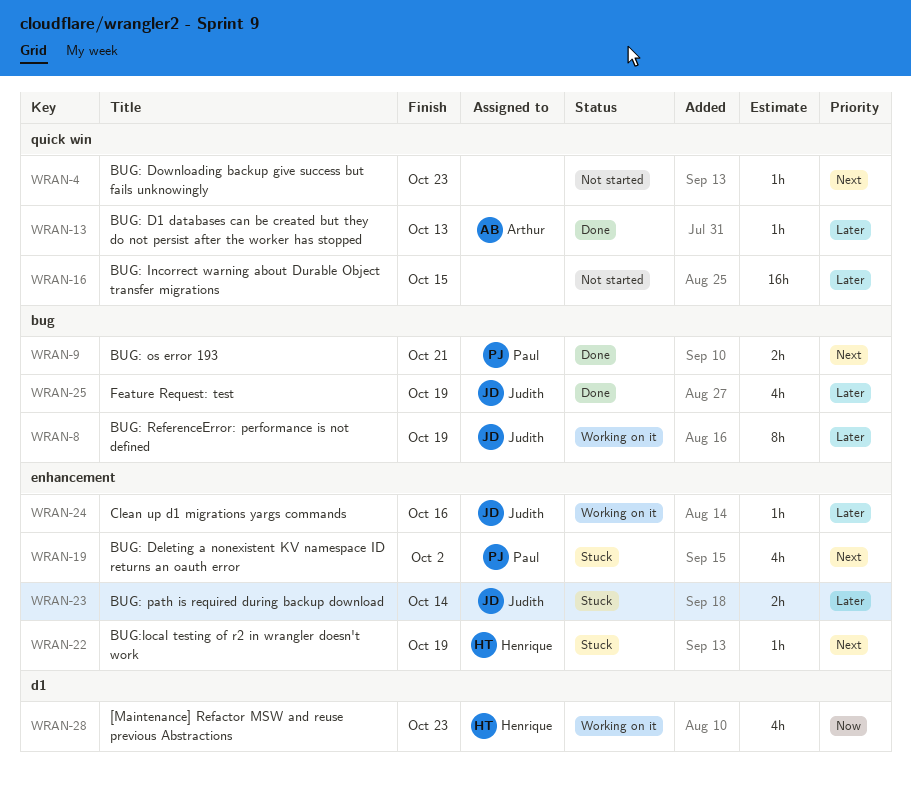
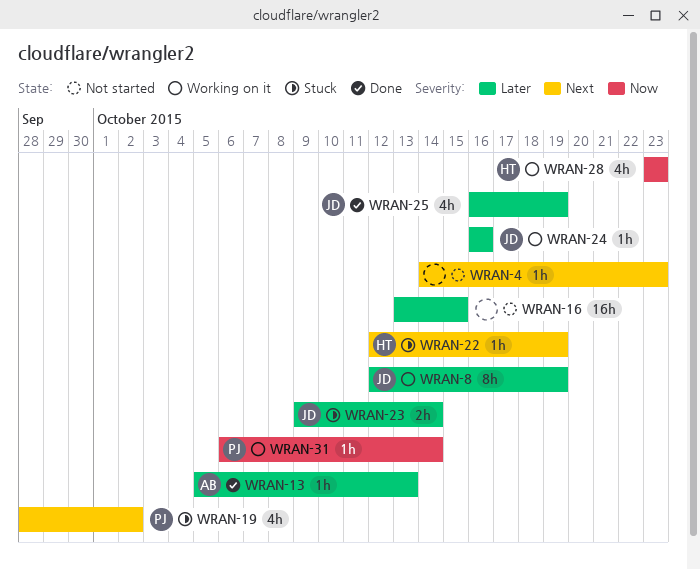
WRAN-9: present -> none
WRAN-31: none -> present

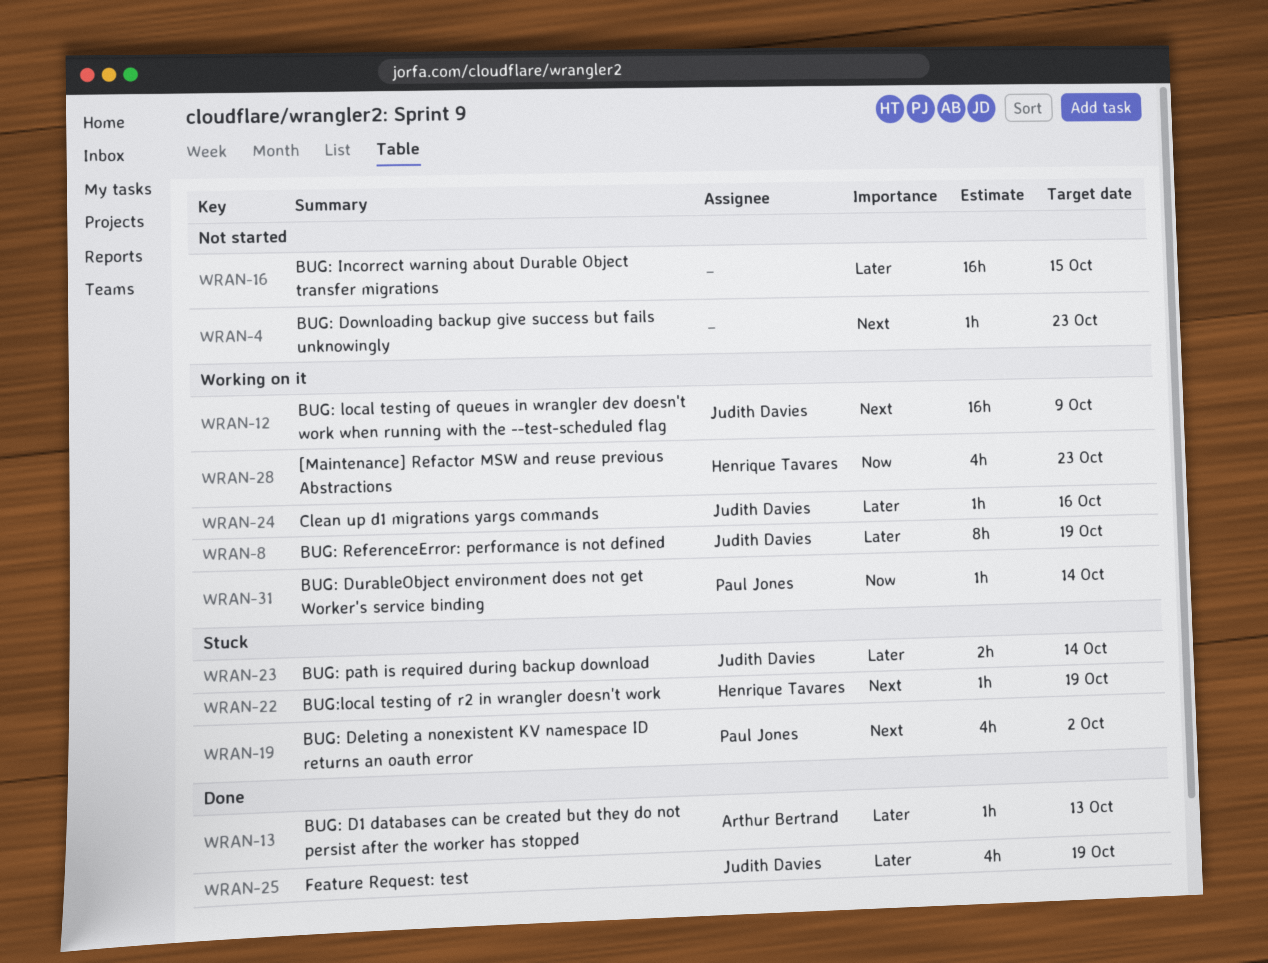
WRAN-12: none -> present

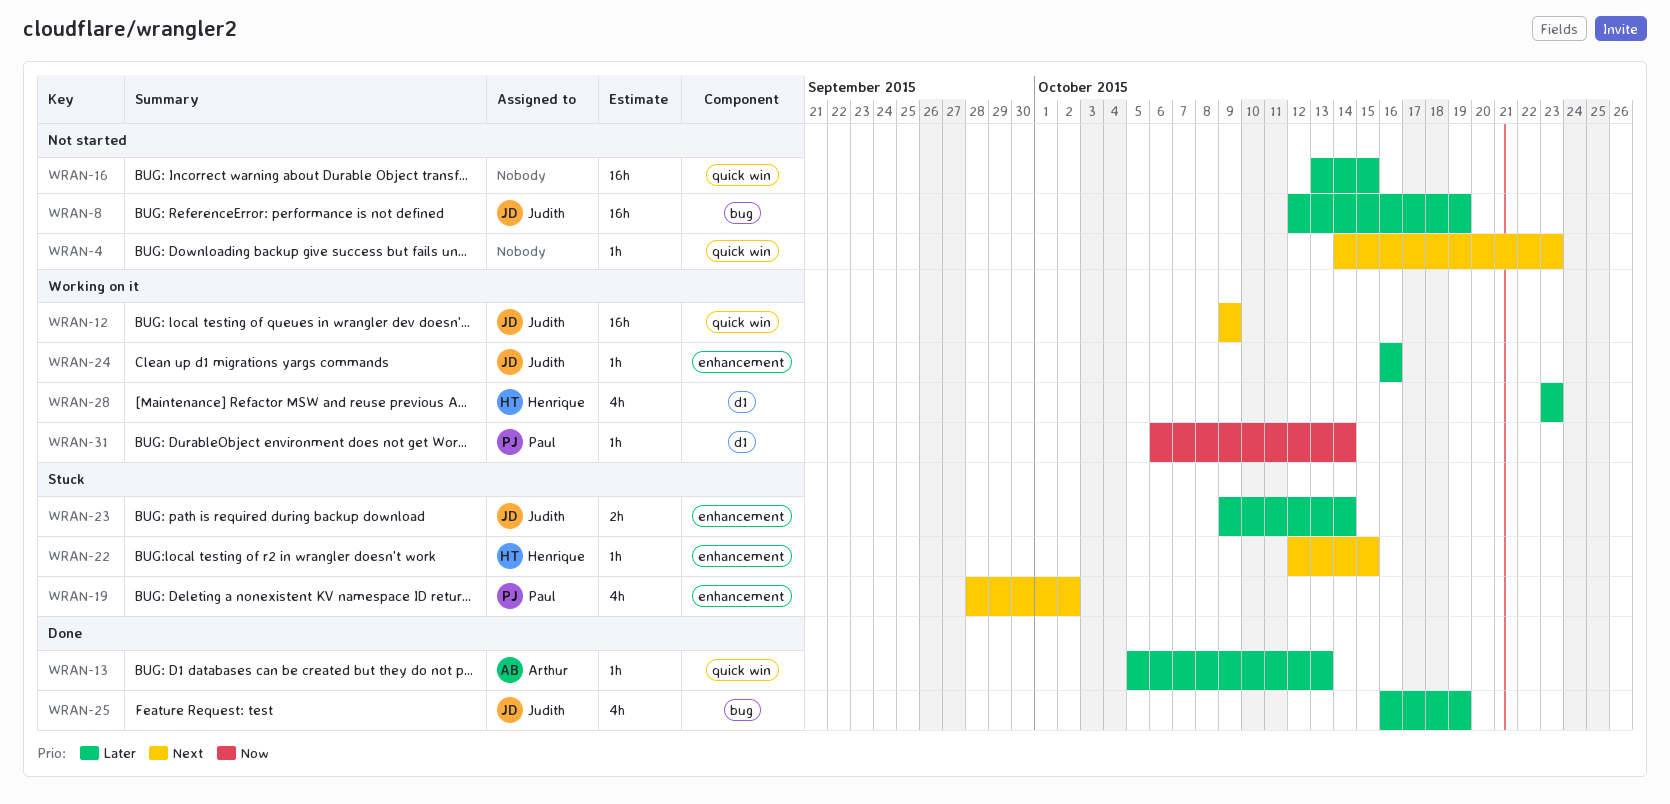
WRAN-8, status: Working on it -> Not started
WRAN-8, estimate: 8h -> 16h
WRAN-22, due: Oct 19 -> Oct 15
WRAN-28, priority: Now -> Later

